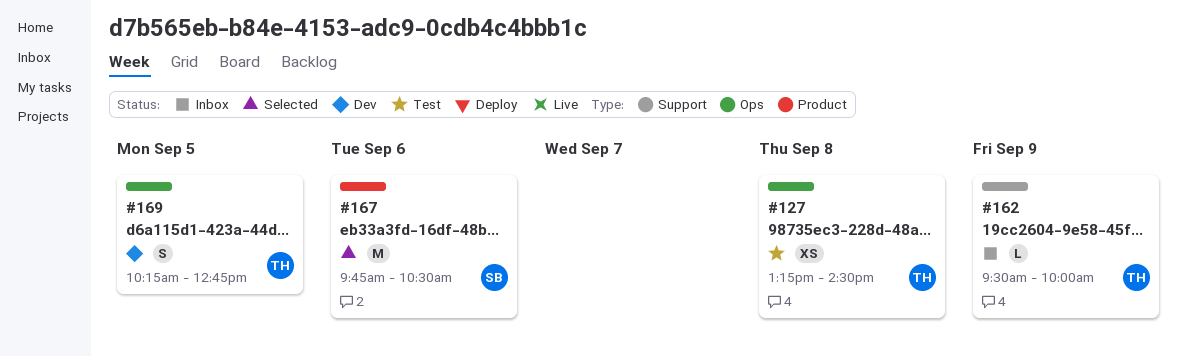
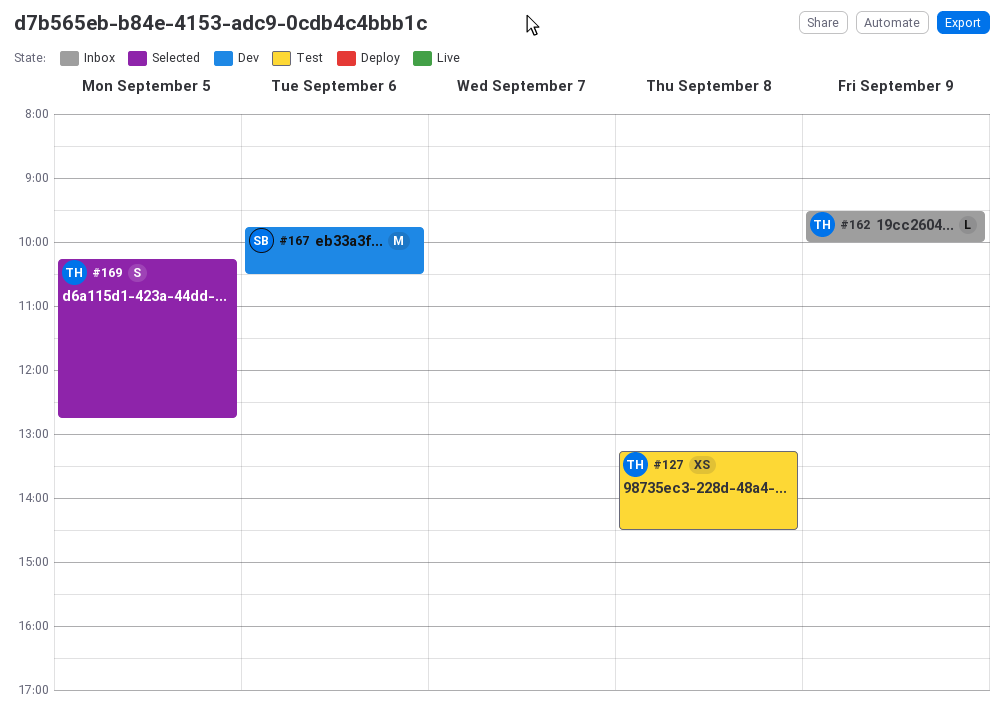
#167, status: Selected -> Dev
#169, status: Dev -> Selected

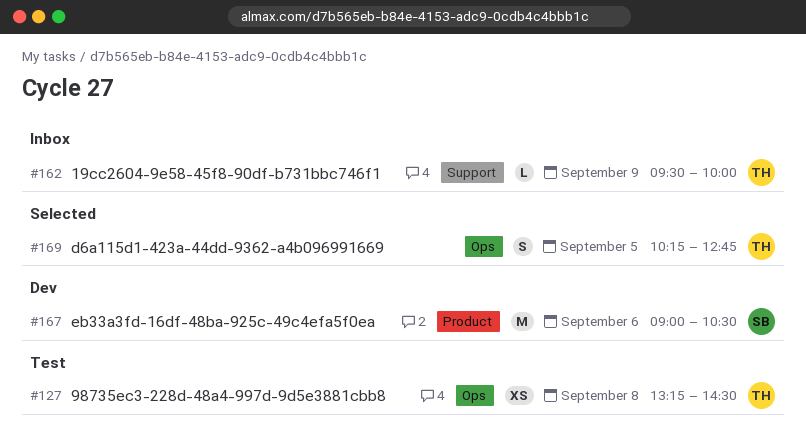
#167, begins: 09:45 -> 09:00

